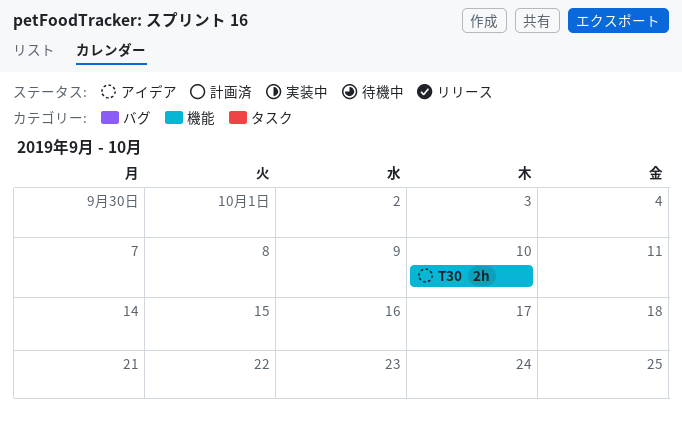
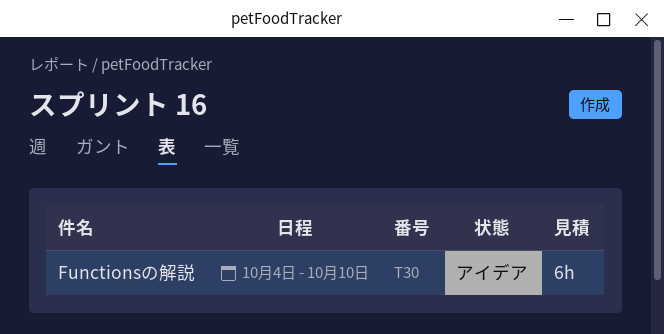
T30, estimate: 2h -> 6h
T30, start: Oct 10 -> Oct 4

